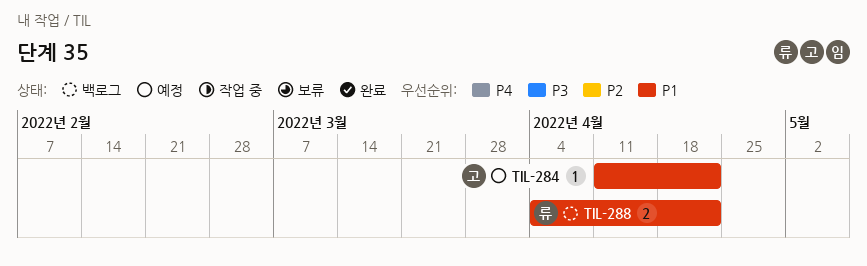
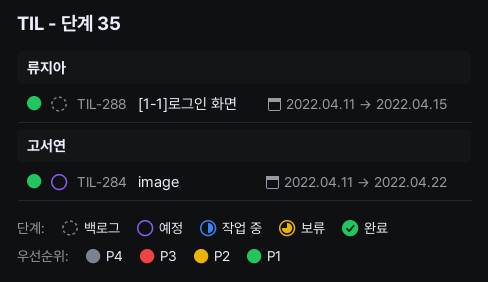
TIL-288, start: Apr 4 -> Apr 11
TIL-288, due: Apr 22 -> Apr 15

